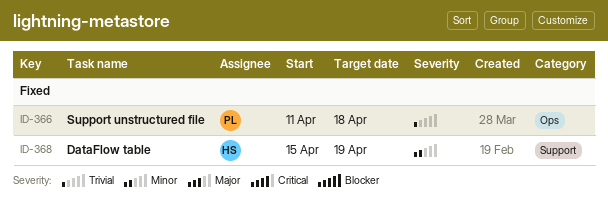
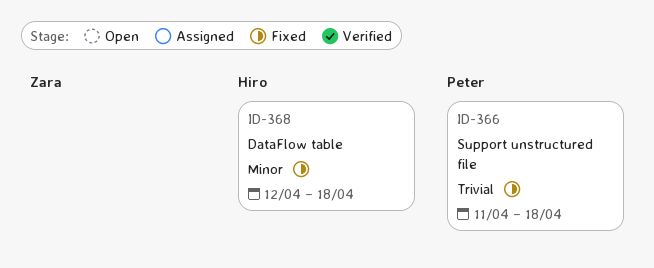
ID-368, start: Apr 15 -> Apr 12
ID-368, due: Apr 19 -> Apr 18

